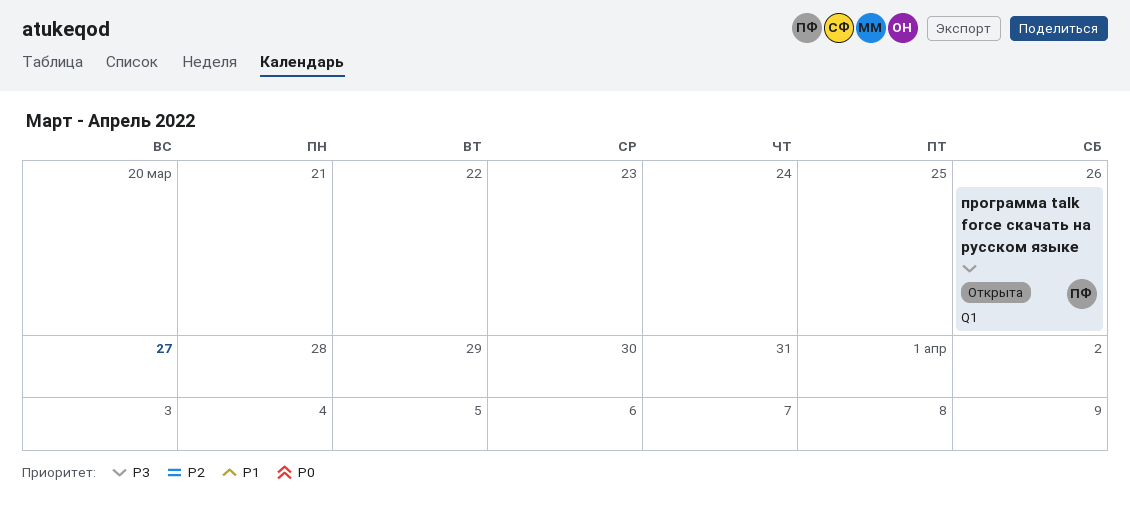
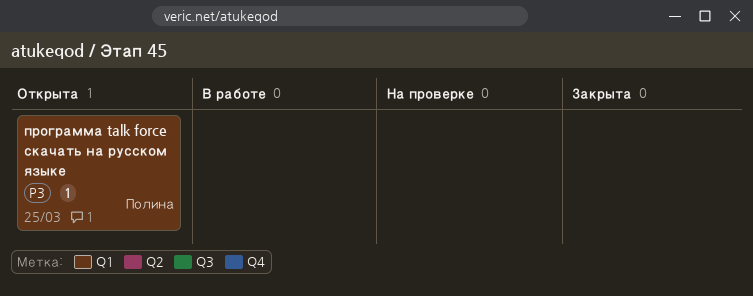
программа talk force скачать на русском языке, due: Mar 26 -> Mar 25

